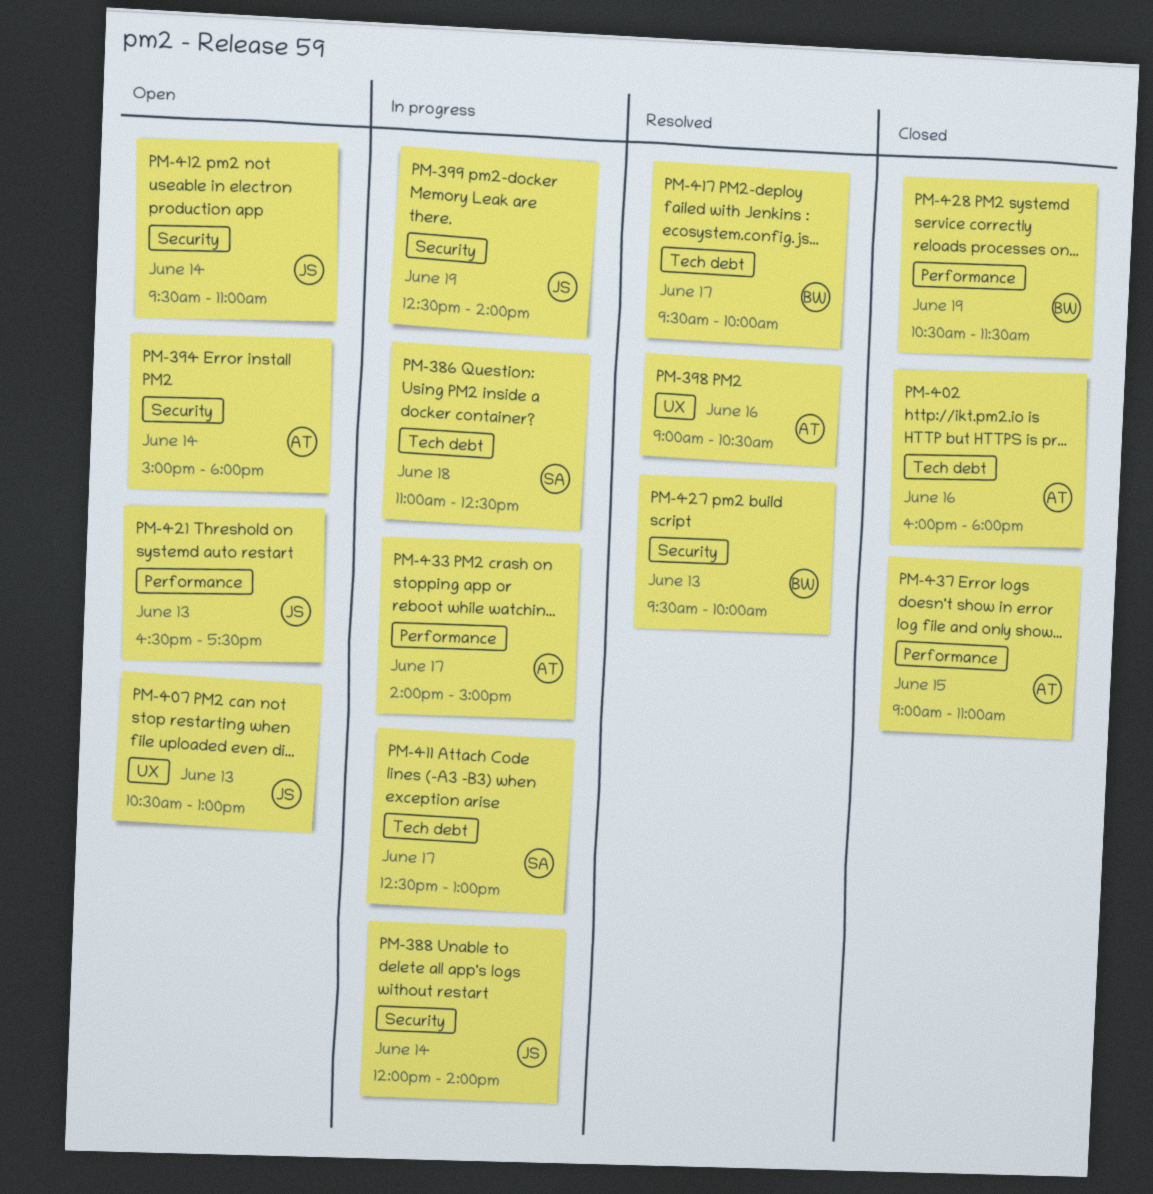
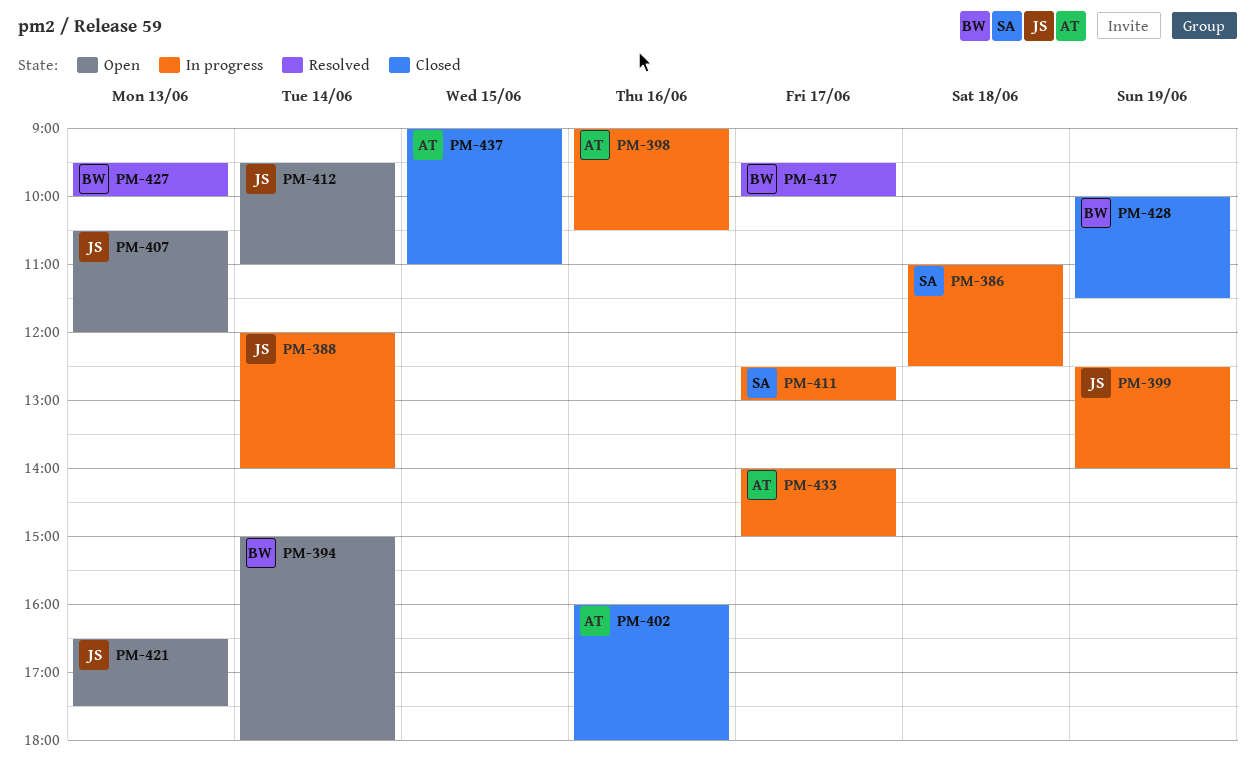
PM-394, owner: AT -> BW
PM-398, status: Resolved -> In progress
PM-407, ends: 13:00 -> 12:00
PM-428, begins: 10:30 -> 10:00

